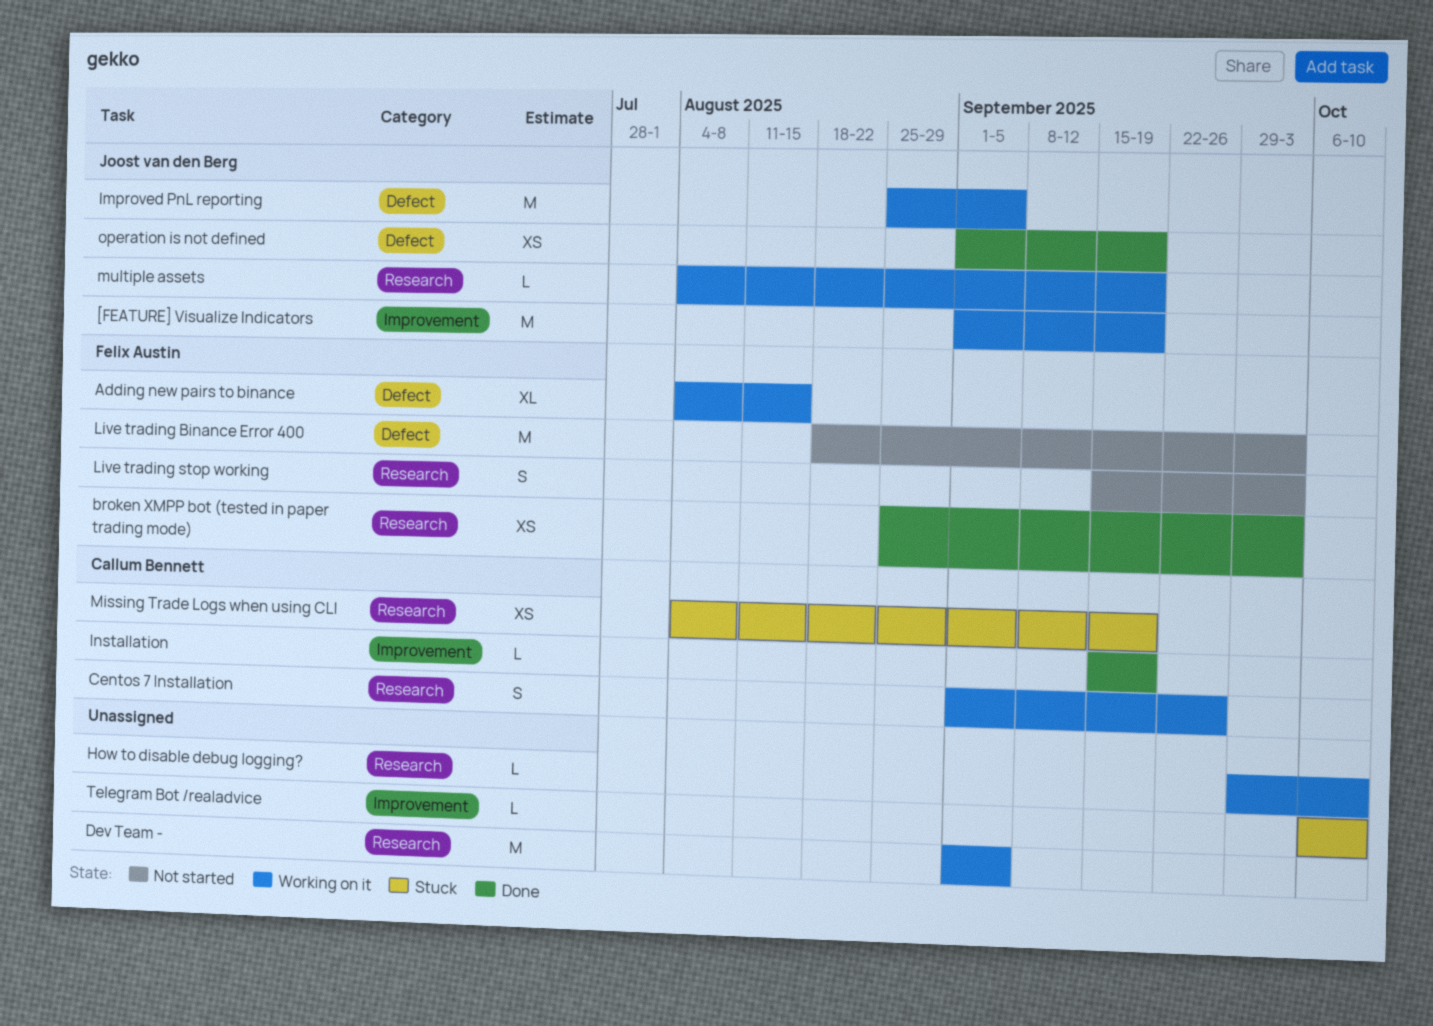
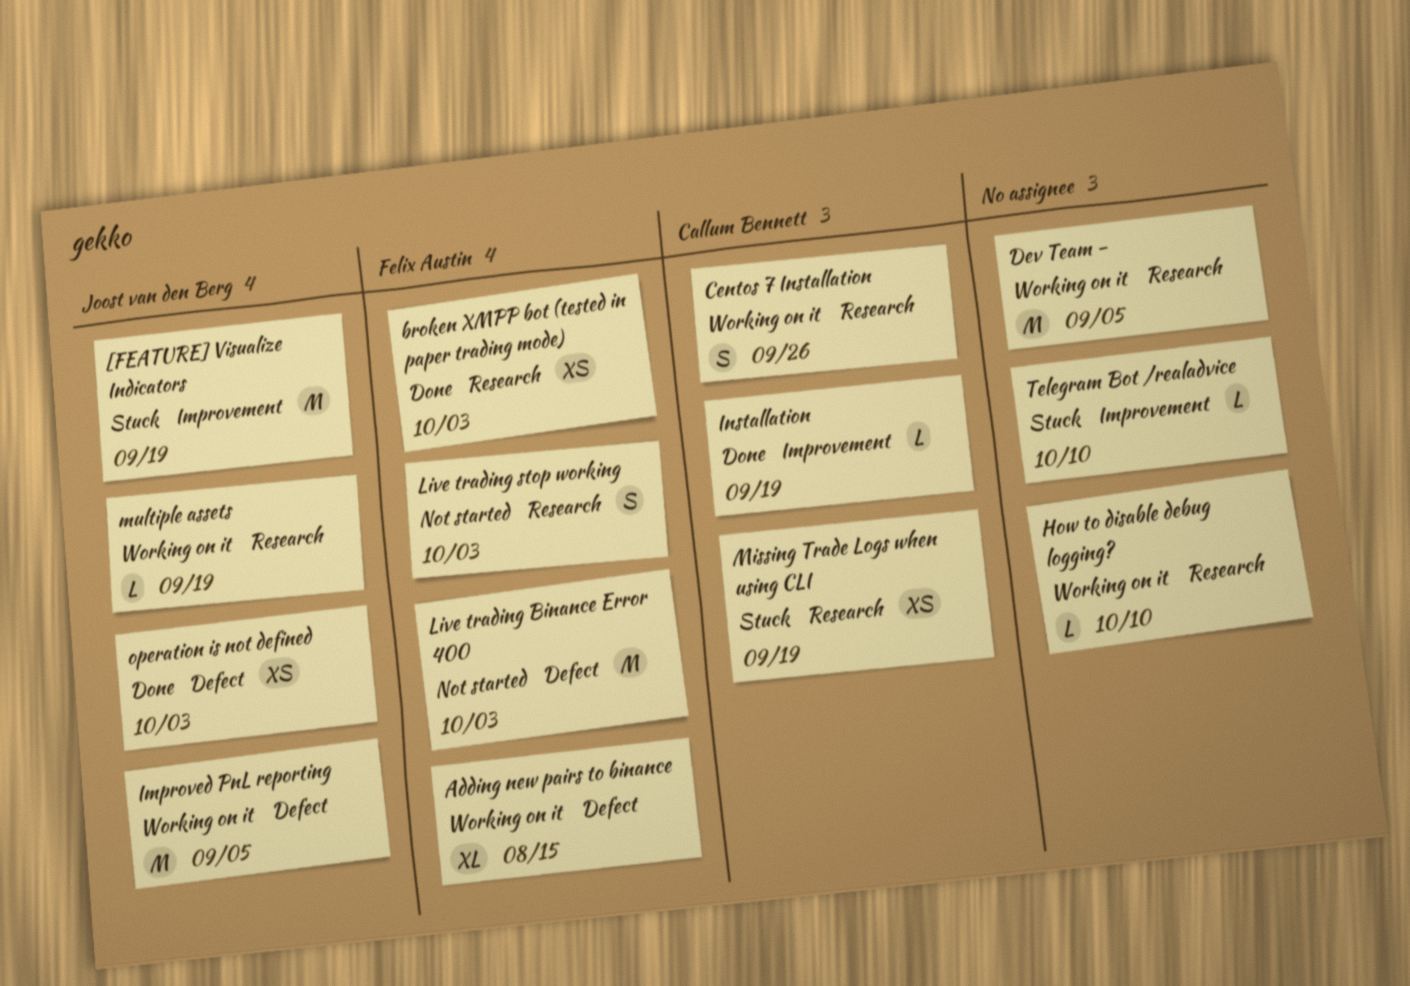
[FEATURE] Visualize Indicators, status: Working on it -> Stuck
operation is not defined, due: Sep 19 -> Oct 3

